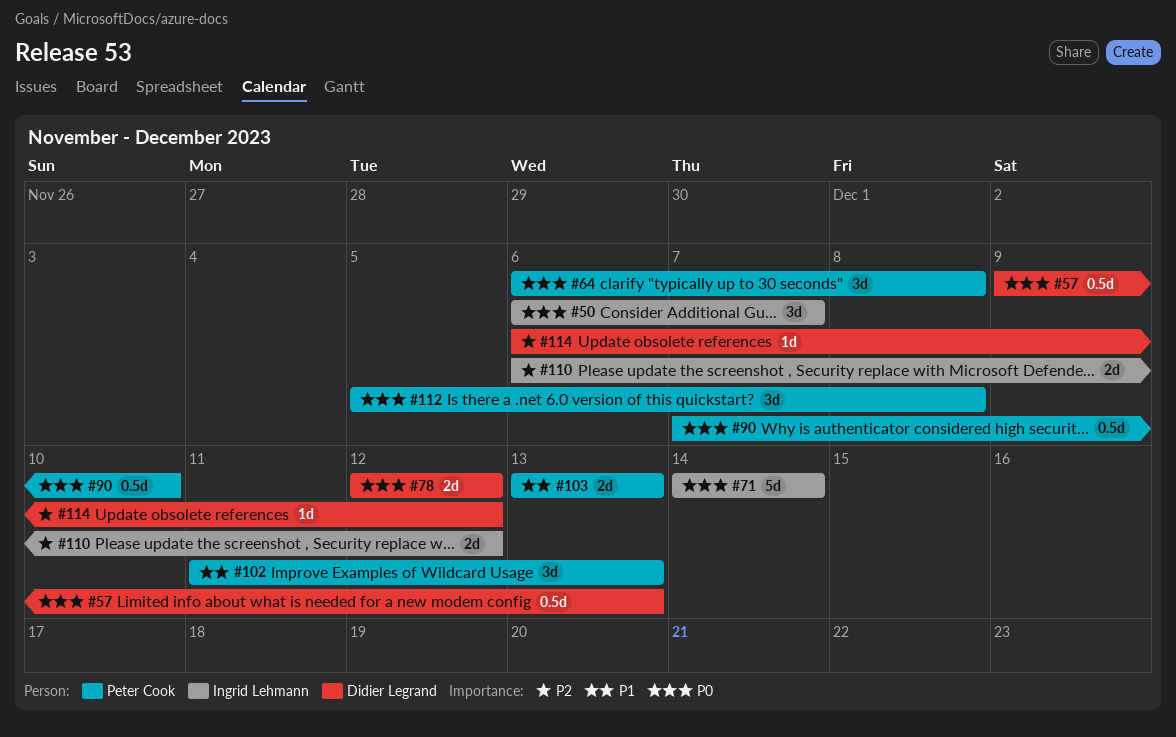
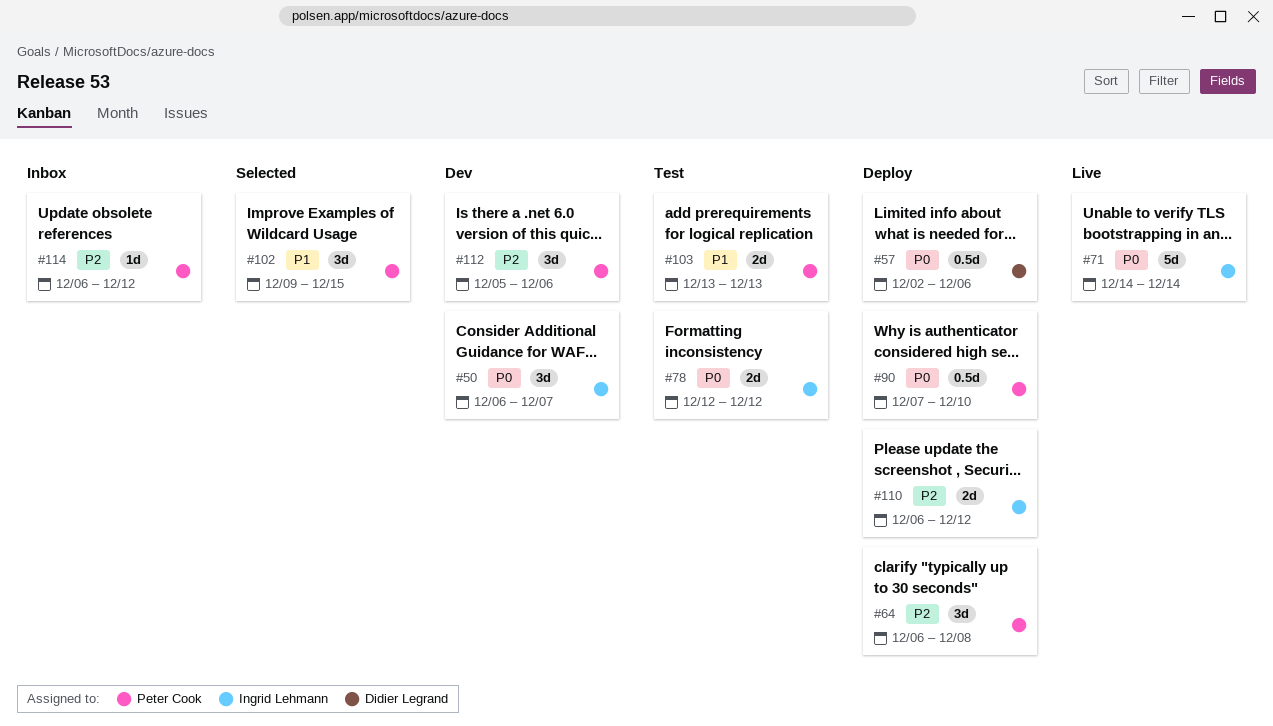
#57, start: Dec 9 -> Dec 2
#57, due: Dec 13 -> Dec 6
#64, priority: P0 -> P2
#78, owner: Didier Legrand -> Ingrid Lehmann
#102, start: Dec 11 -> Dec 9
#102, due: Dec 13 -> Dec 15
#112, priority: P0 -> P2
#112, due: Dec 8 -> Dec 6
#114, owner: Didier Legrand -> Peter Cook

